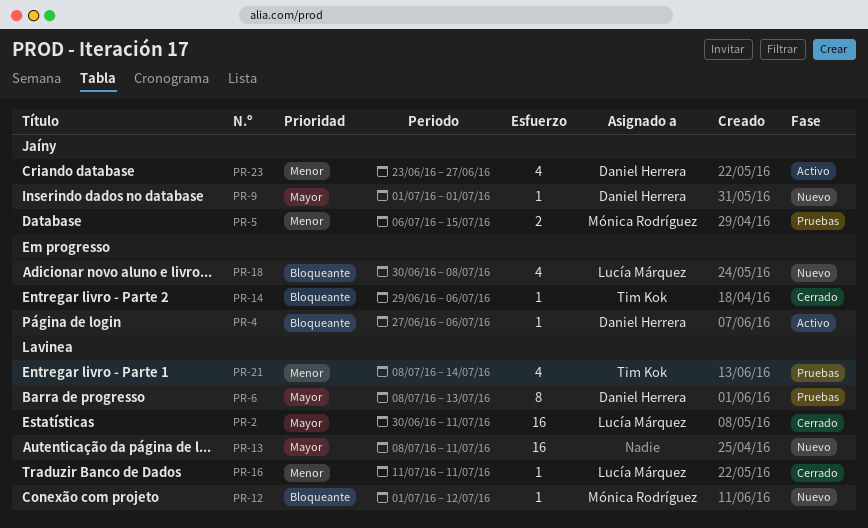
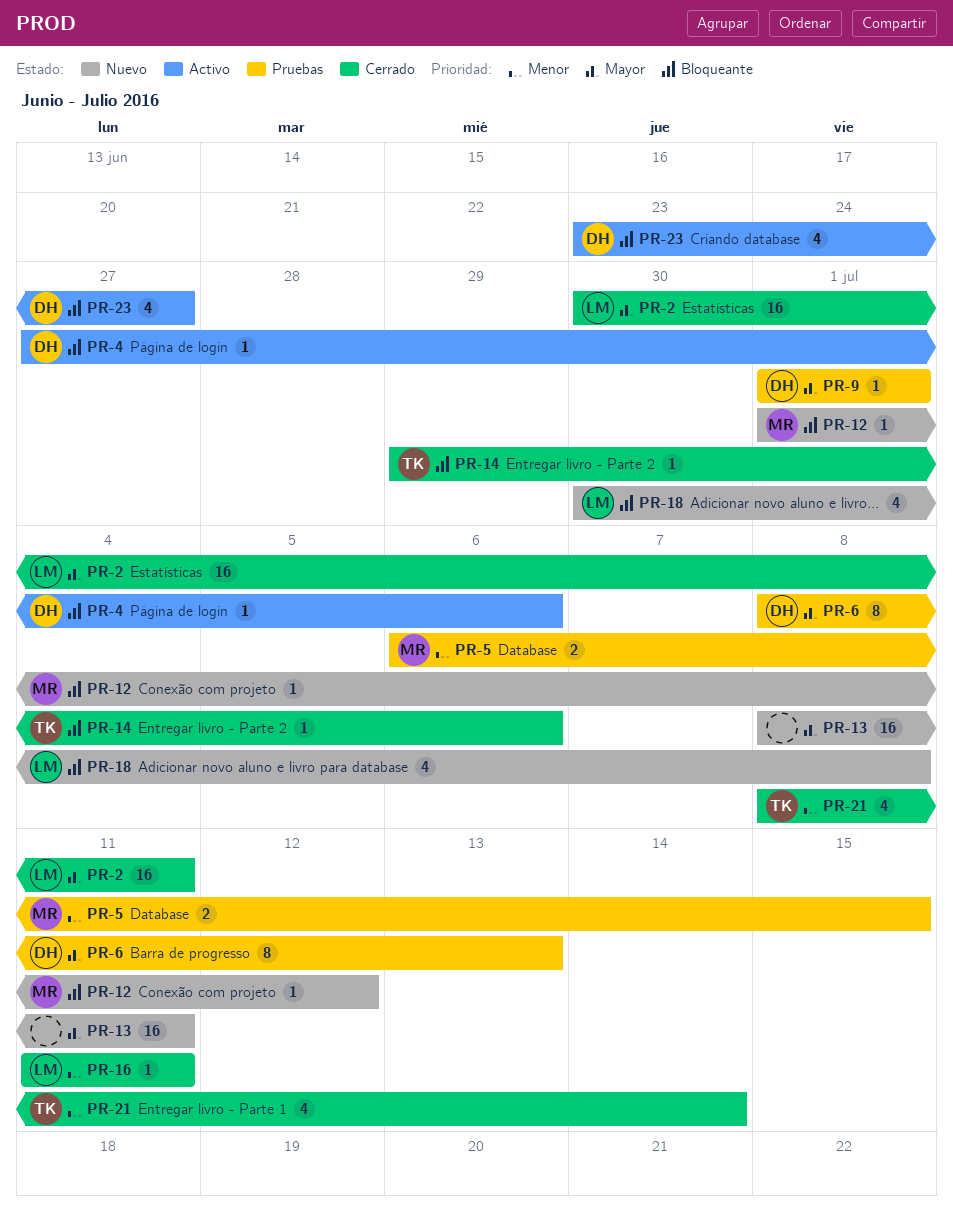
PR-9, status: Nuevo -> Pruebas
PR-21, status: Pruebas -> Cerrado
PR-23, priority: Menor -> Bloqueante

